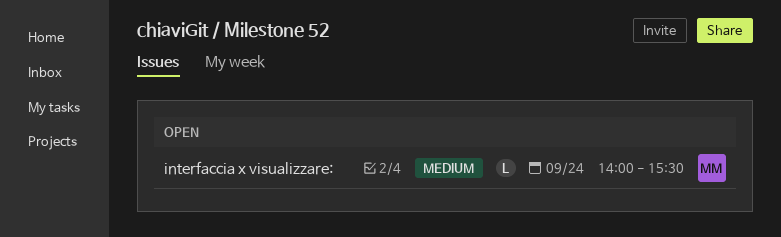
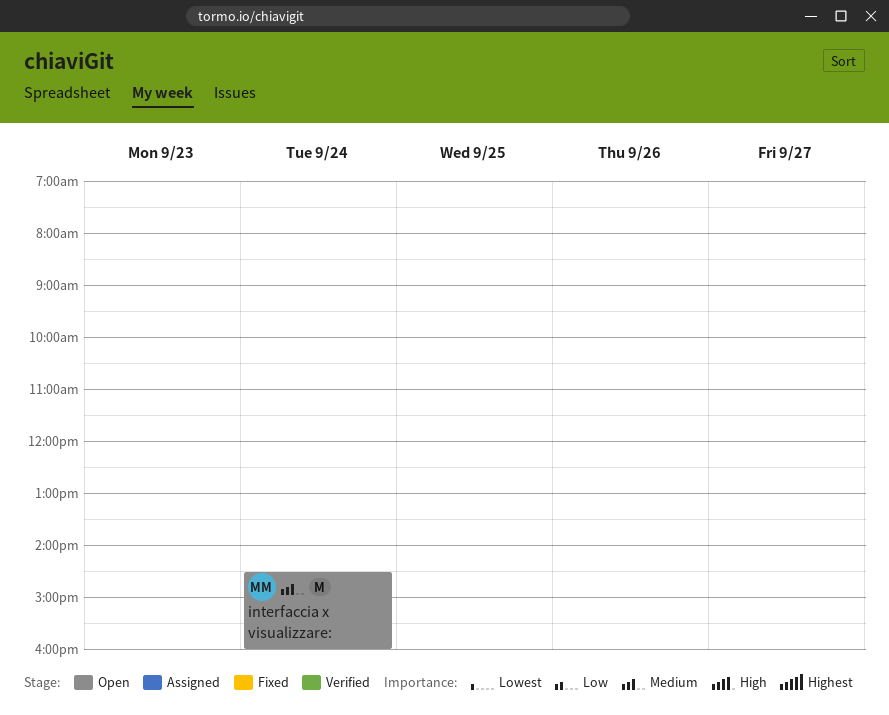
interfaccia x visualizzare:, estimate: L -> M
interfaccia x visualizzare:, begins: 14:00 -> 14:30
interfaccia x visualizzare:, ends: 15:30 -> 16:00

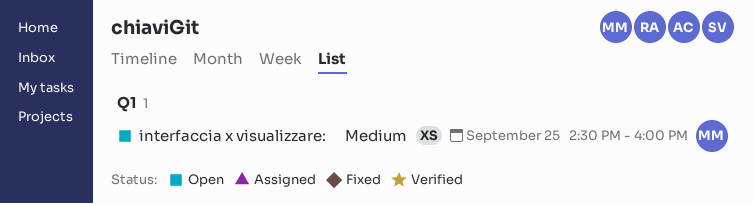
interfaccia x visualizzare:, estimate: M -> XS
interfaccia x visualizzare:, day: Sep 24 -> Sep 25

